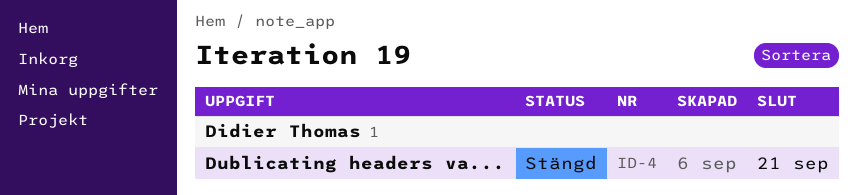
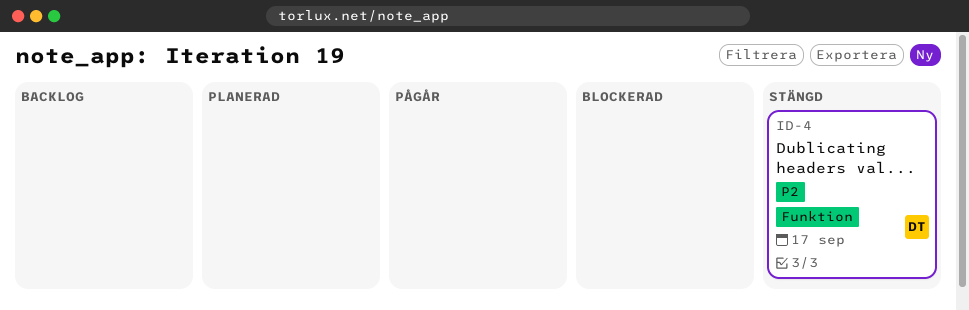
ID-4, due: Sep 21 -> Sep 17

